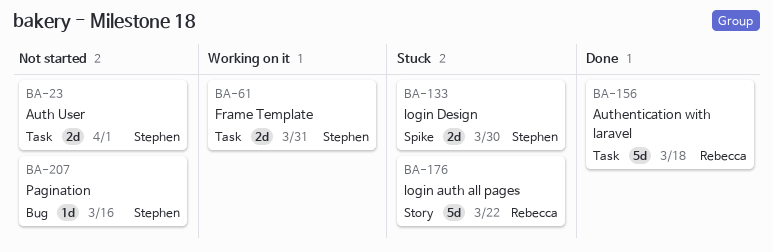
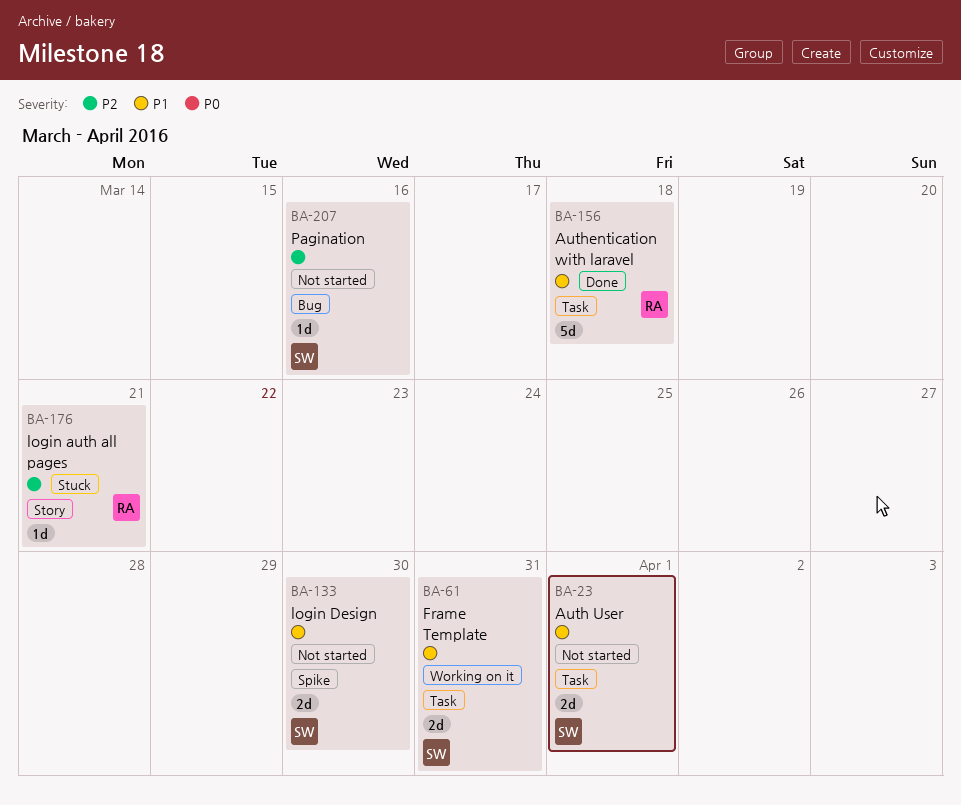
BA-133, status: Stuck -> Not started
BA-176, estimate: 5d -> 1d
BA-176, due: Mar 22 -> Mar 21

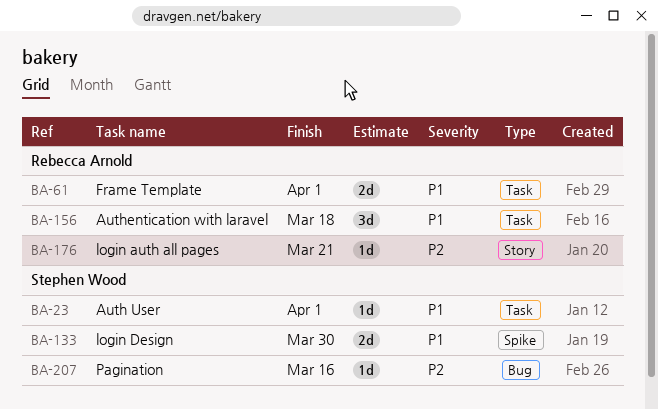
BA-23, estimate: 2d -> 1d
BA-61, owner: Stephen Wood -> Rebecca Arnold
BA-61, due: Mar 31 -> Apr 1
BA-156, estimate: 5d -> 3d

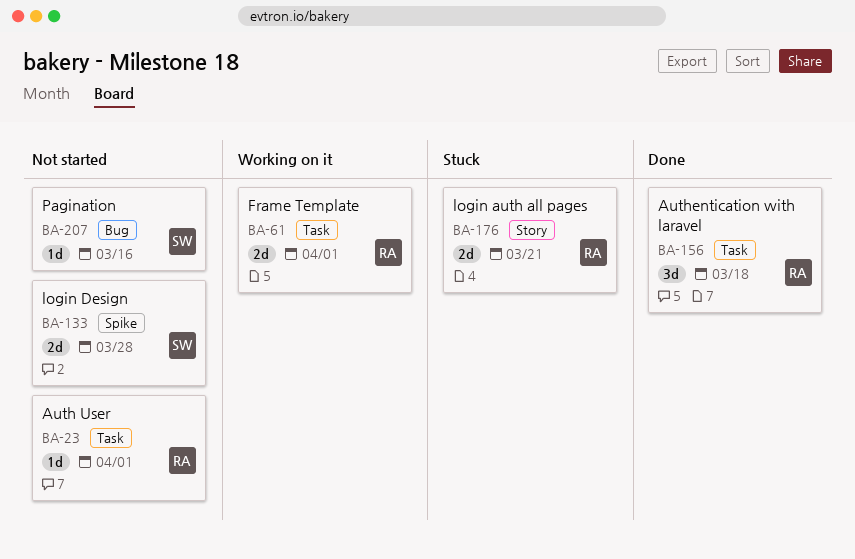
BA-23, owner: Stephen Wood -> Rebecca Arnold
BA-133, due: Mar 30 -> Mar 28
BA-176, estimate: 1d -> 2d

